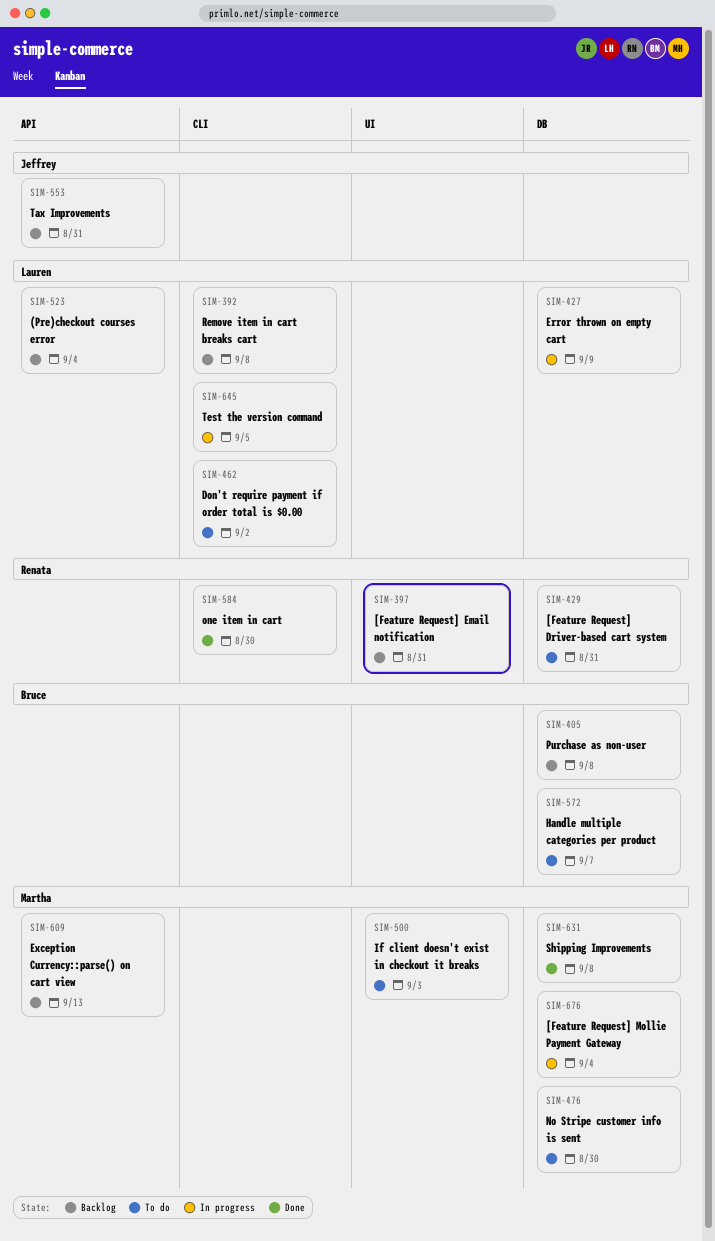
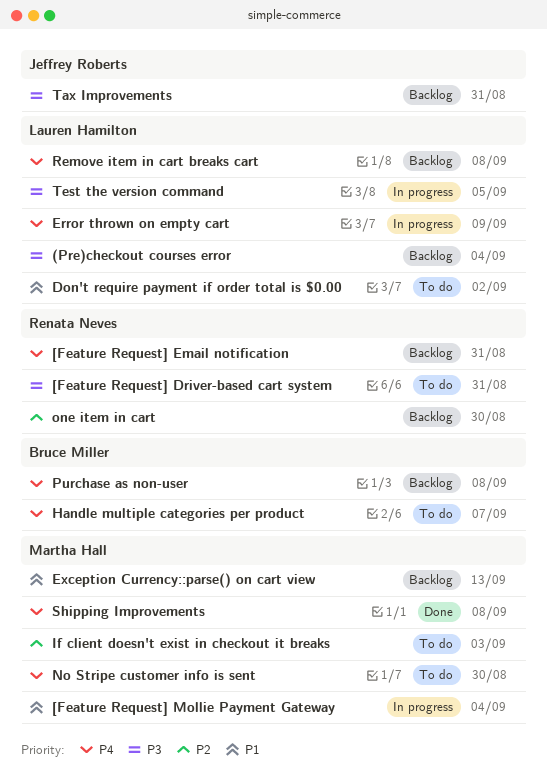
one item in cart, status: Done -> Backlog

